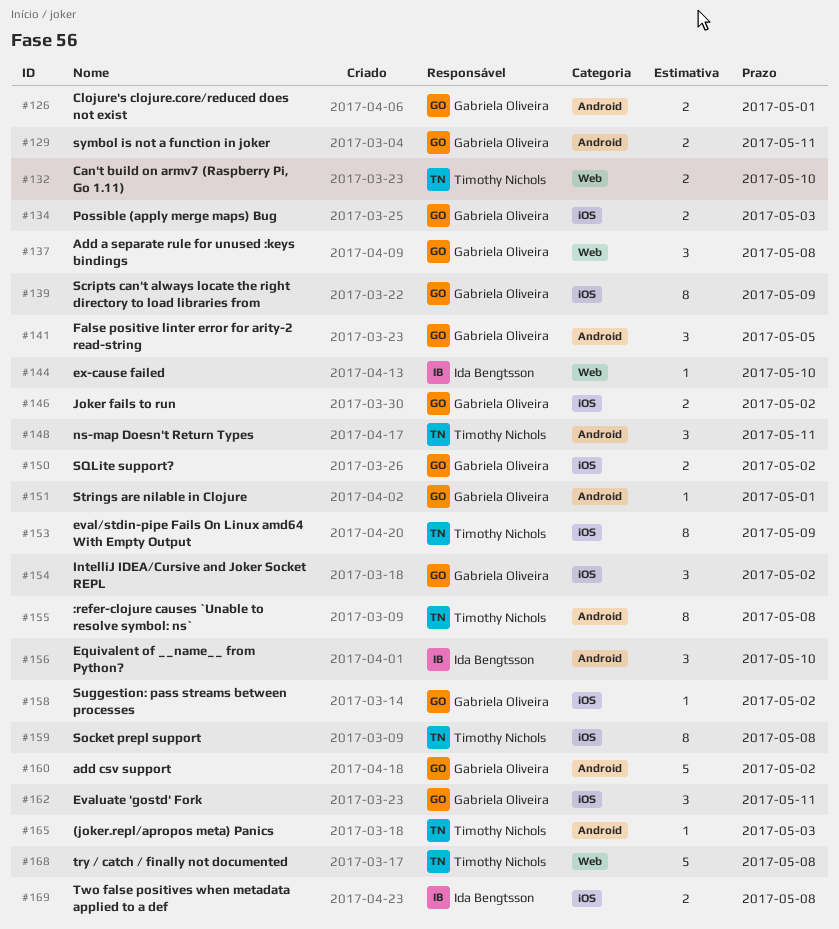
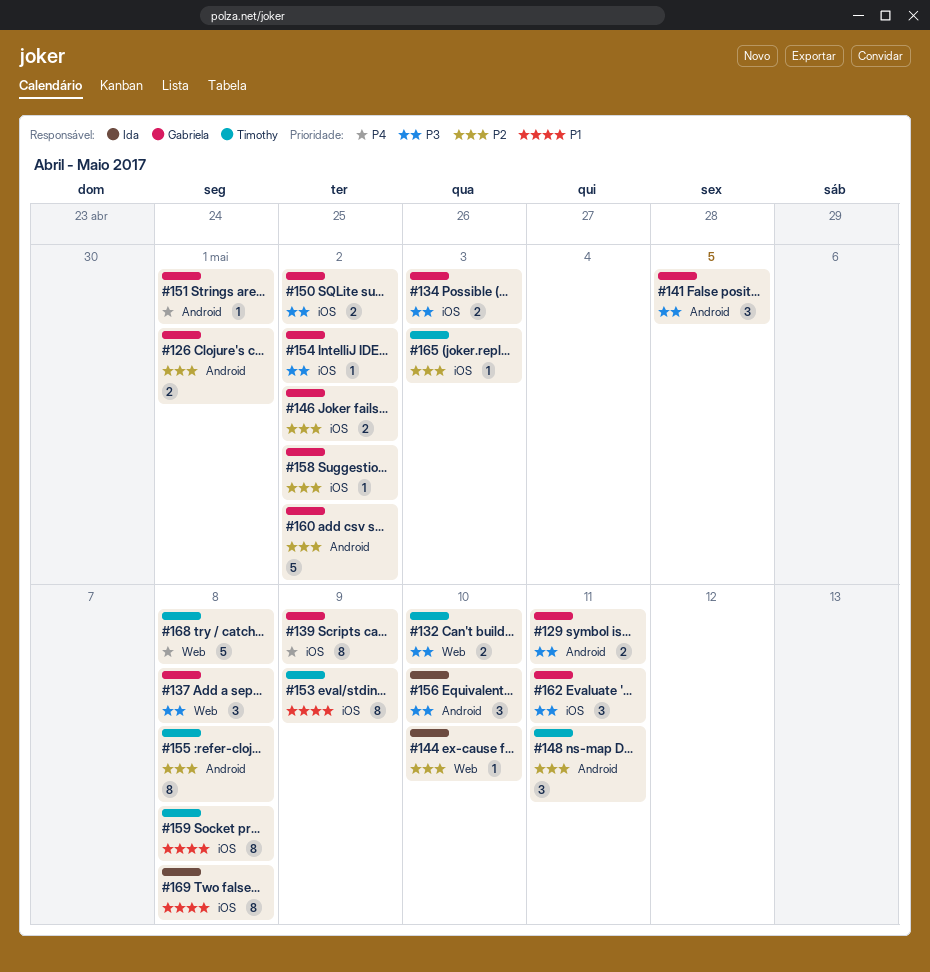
#154, estimate: 3 -> 1
#165, label: Android -> iOS
#169, estimate: 2 -> 8

